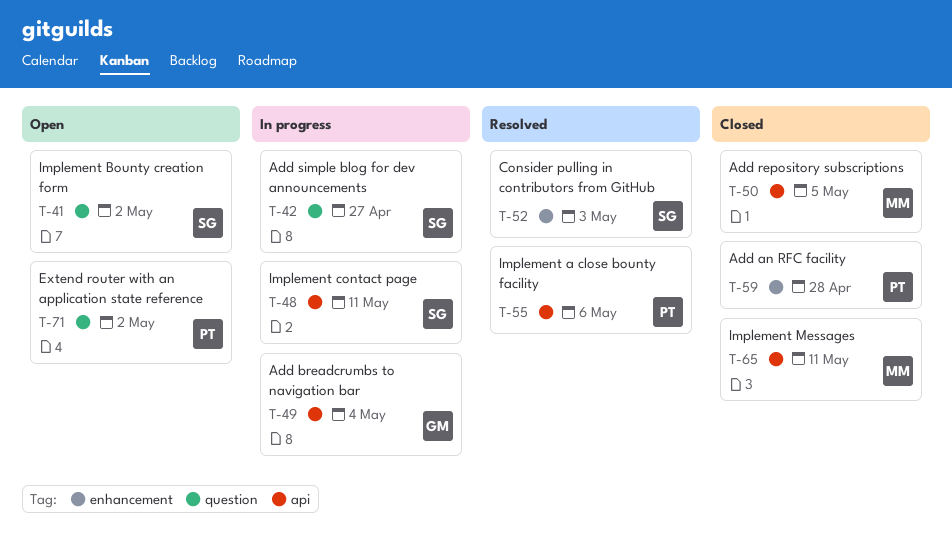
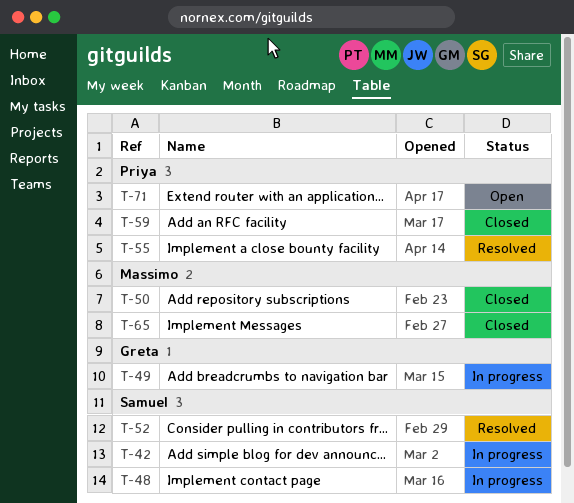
T-41: present -> none

